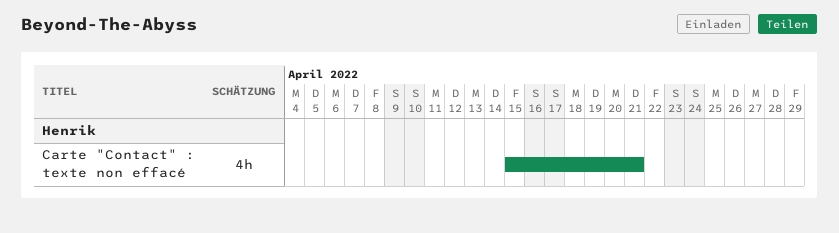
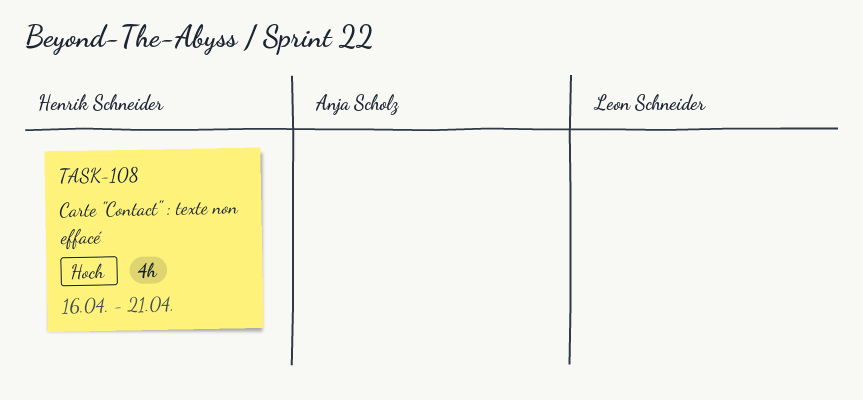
Carte "Contact" : texte non effacé, start: Apr 15 -> Apr 16

